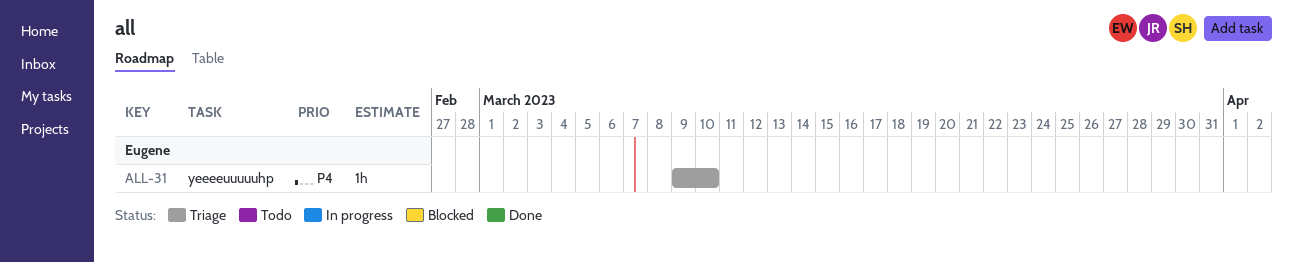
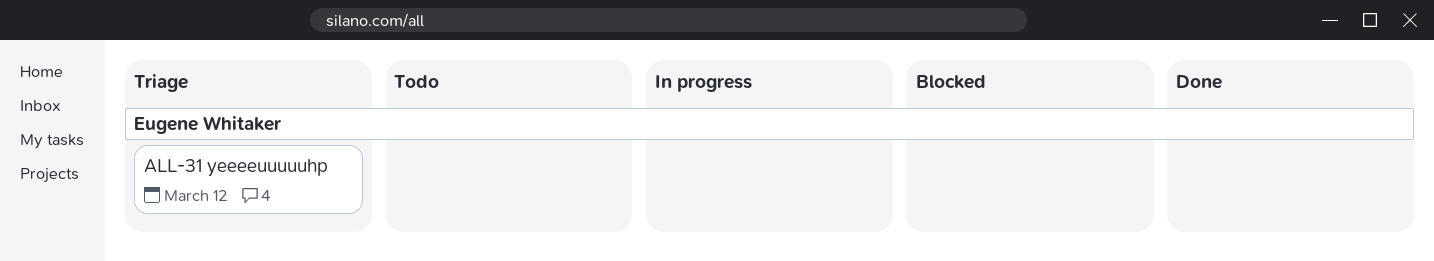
ALL-31, due: Mar 10 -> Mar 12

